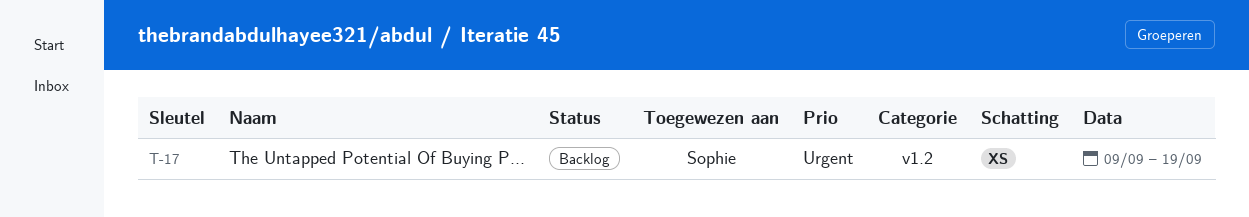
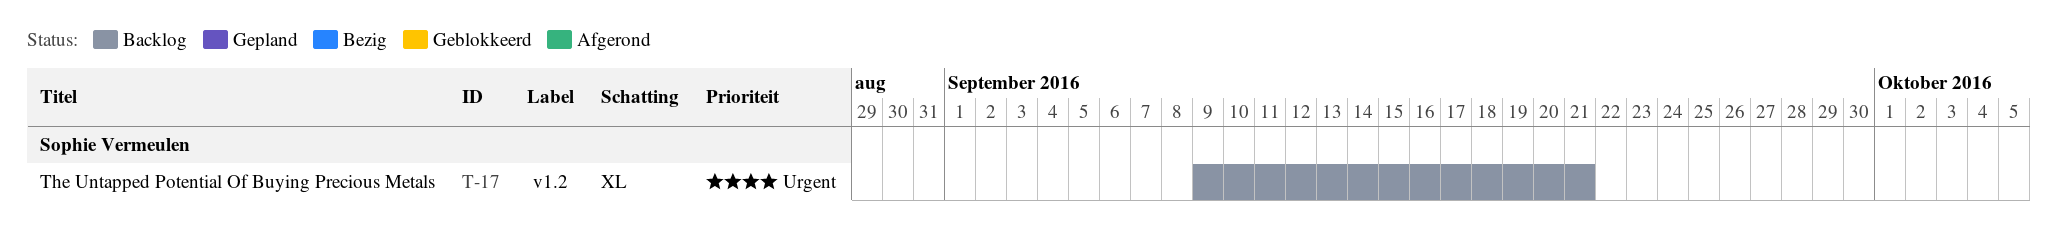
T-17, estimate: XS -> XL
T-17, due: Sep 19 -> Sep 21

